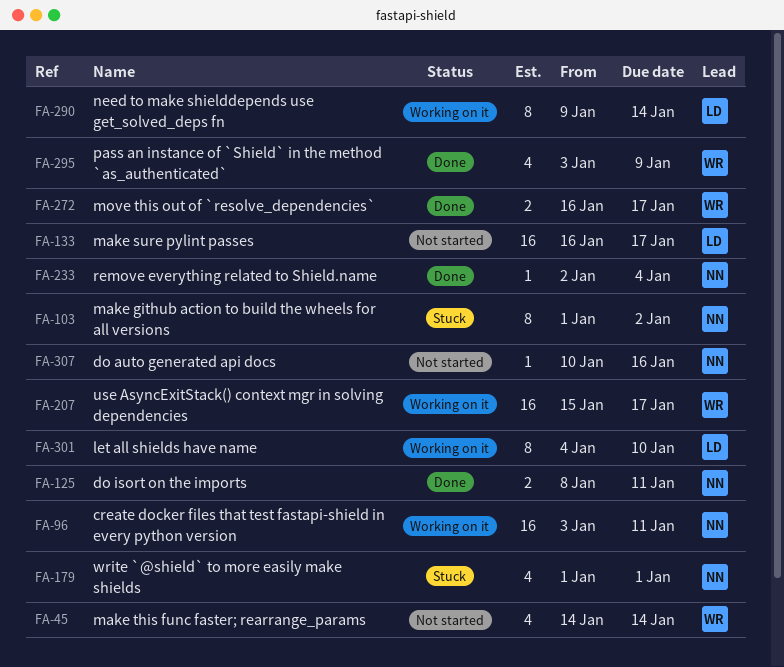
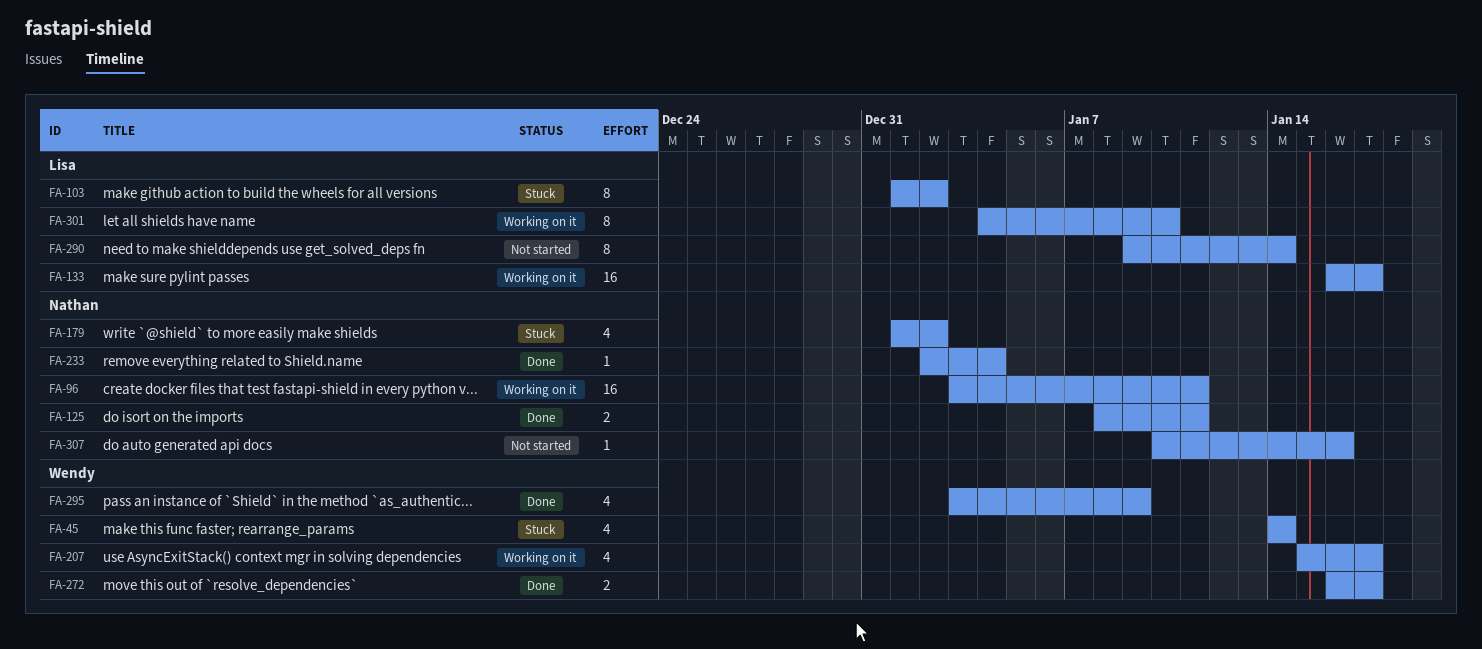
FA-45, status: Not started -> Stuck
FA-103, owner: Nathan -> Lisa
FA-133, status: Not started -> Working on it
FA-179, due: Jan 1 -> Jan 2
FA-207, estimate: 16 -> 4
FA-290, status: Working on it -> Not started

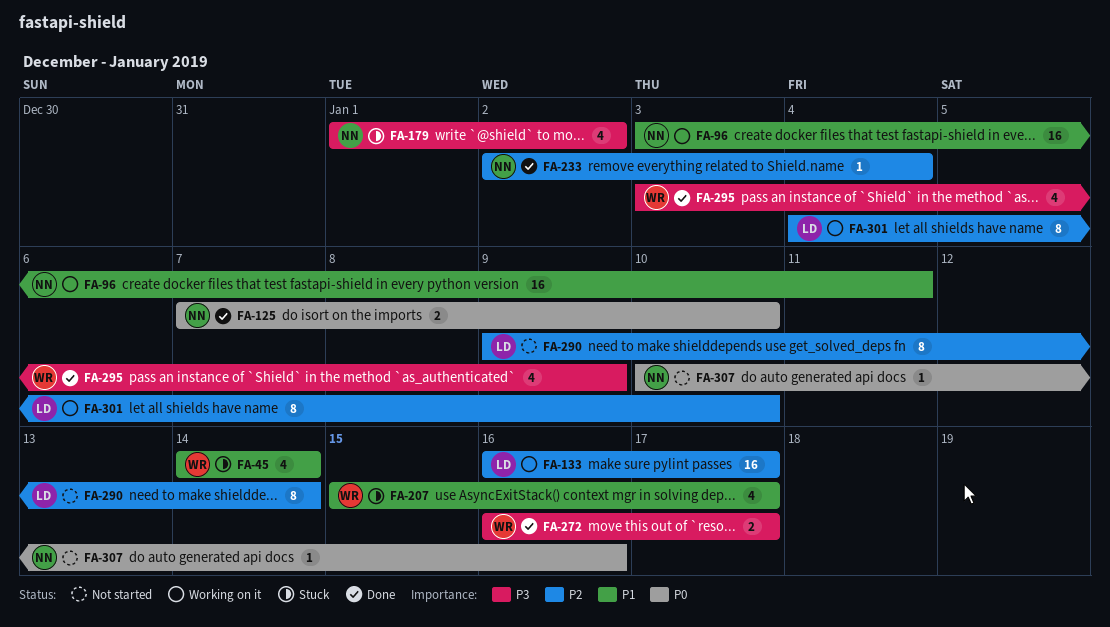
FA-103: present -> none
FA-125, start: Jan 8 -> Jan 7
FA-125, due: Jan 11 -> Jan 10
FA-207, status: Working on it -> Stuck

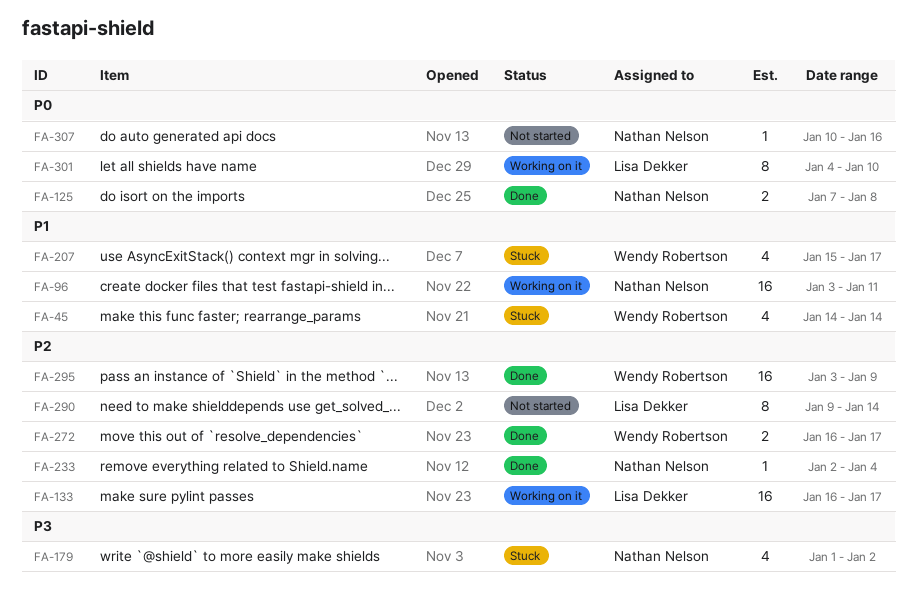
FA-125, due: Jan 10 -> Jan 8
FA-272, priority: P3 -> P2
FA-295, priority: P3 -> P2
FA-295, estimate: 4 -> 16
FA-301, priority: P2 -> P0

